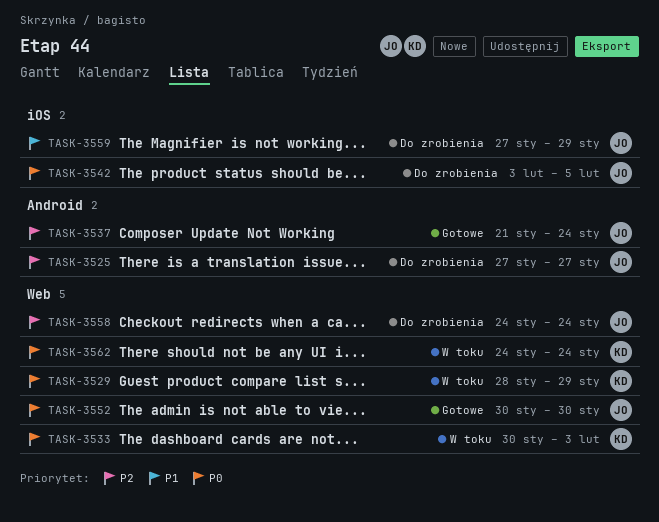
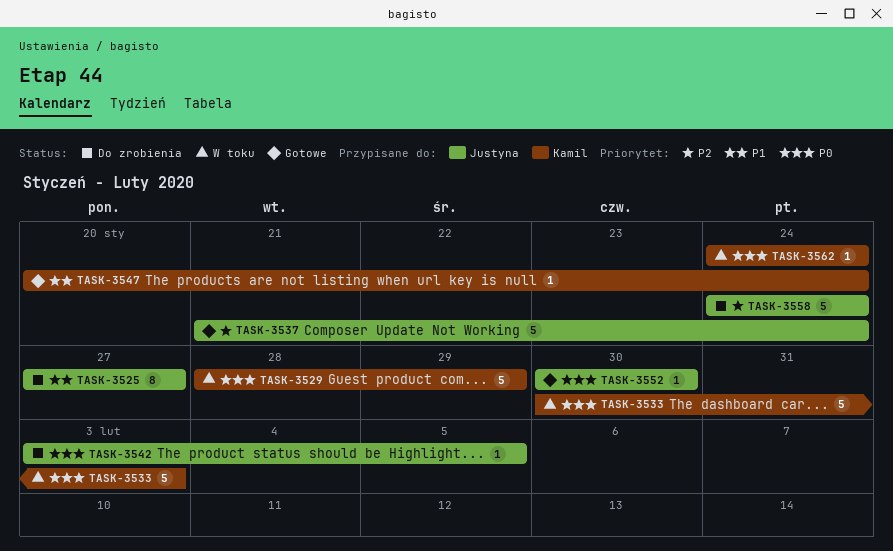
TASK-3525, priority: P2 -> P1
TASK-3547: none -> present
TASK-3559: present -> none

